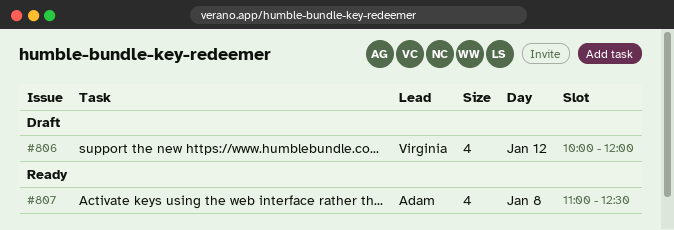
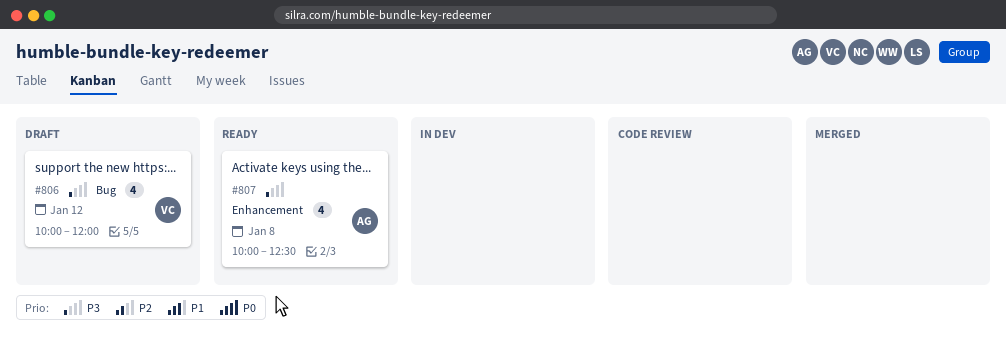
#807, begins: 11:00 -> 10:00

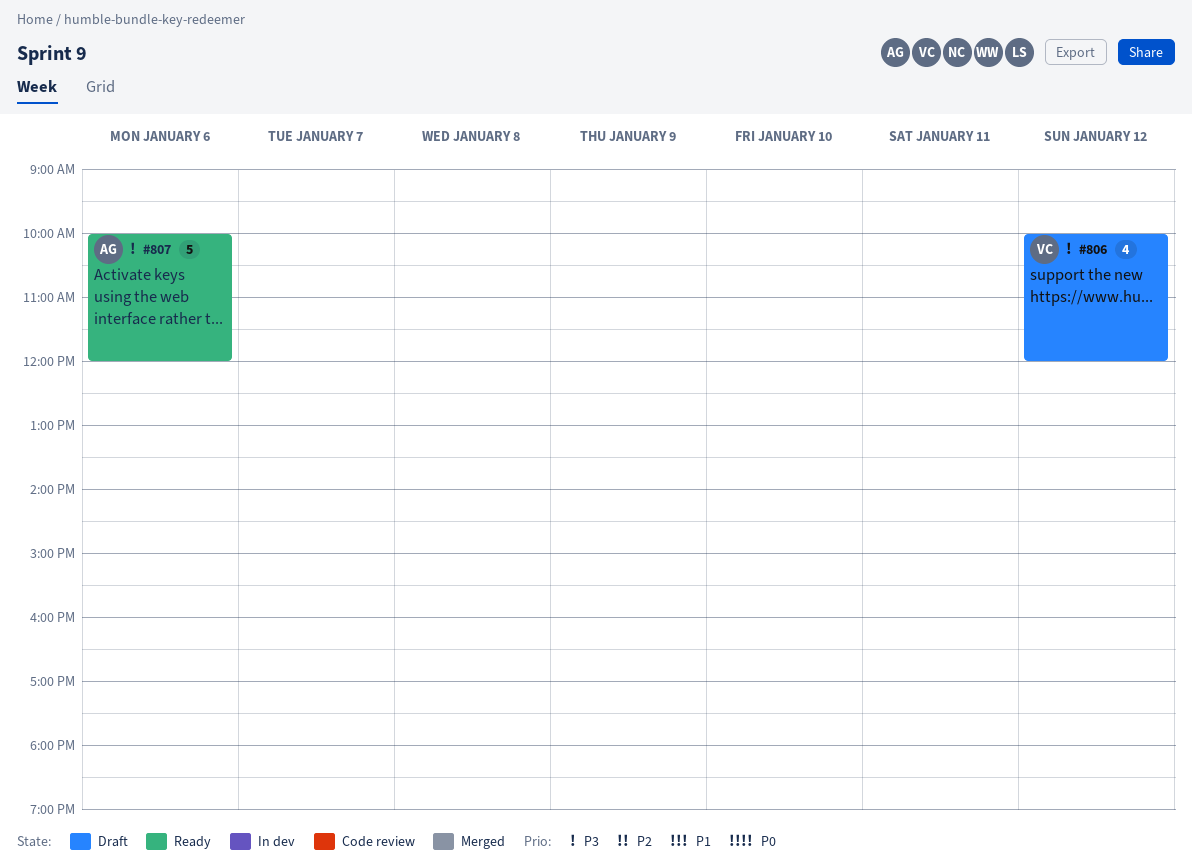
#807, estimate: 4 -> 5
#807, day: Jan 8 -> Jan 6
#807, ends: 12:30 -> 12:00

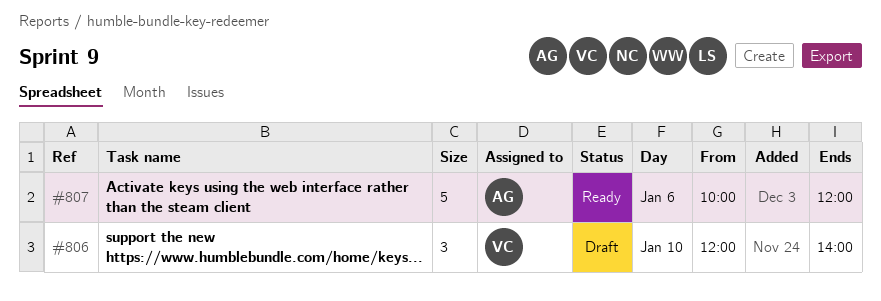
#806, estimate: 4 -> 3
#806, day: Jan 12 -> Jan 10
#806, begins: 10:00 -> 12:00
#806, ends: 12:00 -> 14:00

